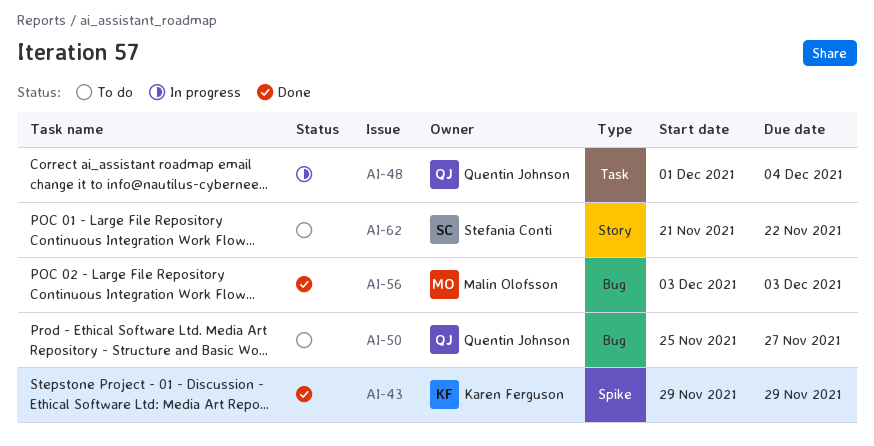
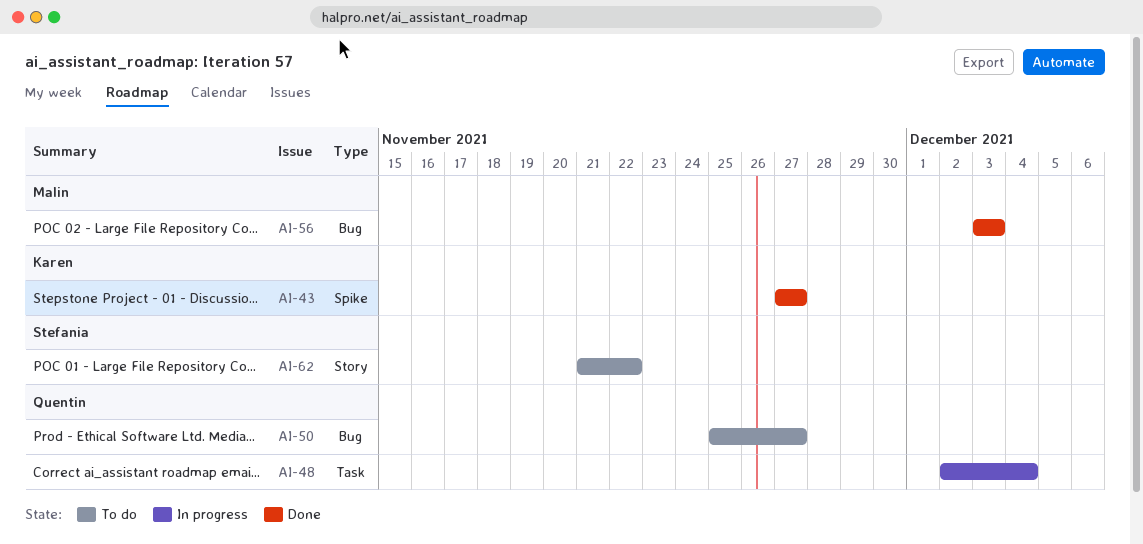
AI-43, start: Nov 29 -> Nov 27
AI-43, due: Nov 29 -> Nov 27
AI-48, start: Dec 1 -> Dec 2

